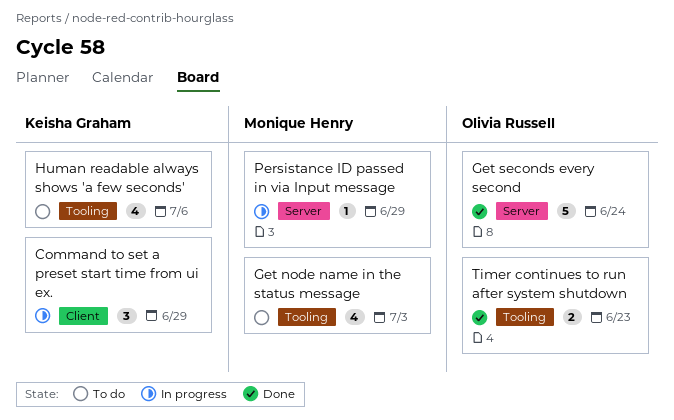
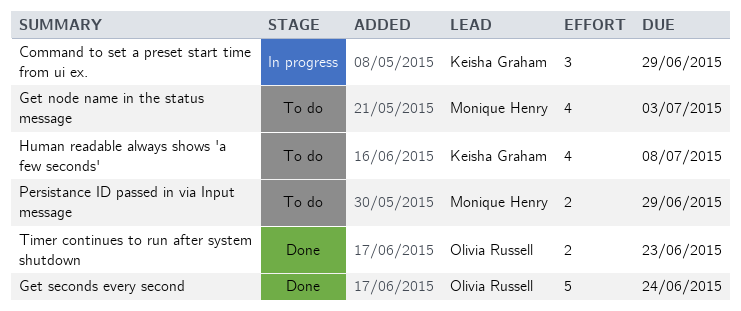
Human readable always shows 'a few seconds', due: Jul 6 -> Jul 8
Persistance ID passed in via Input message, status: In progress -> To do
Persistance ID passed in via Input message, estimate: 1 -> 2

